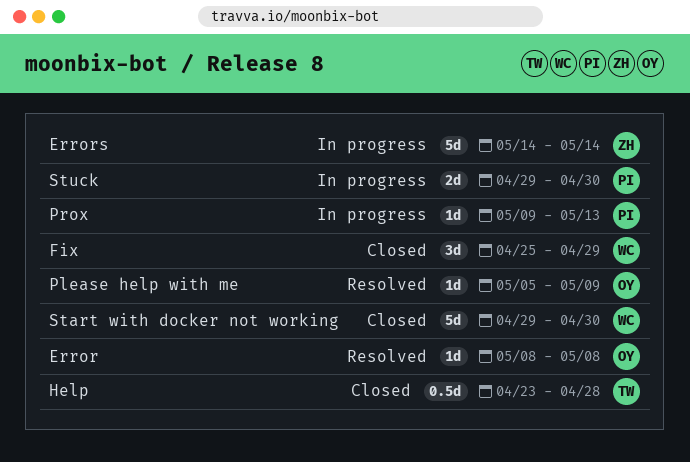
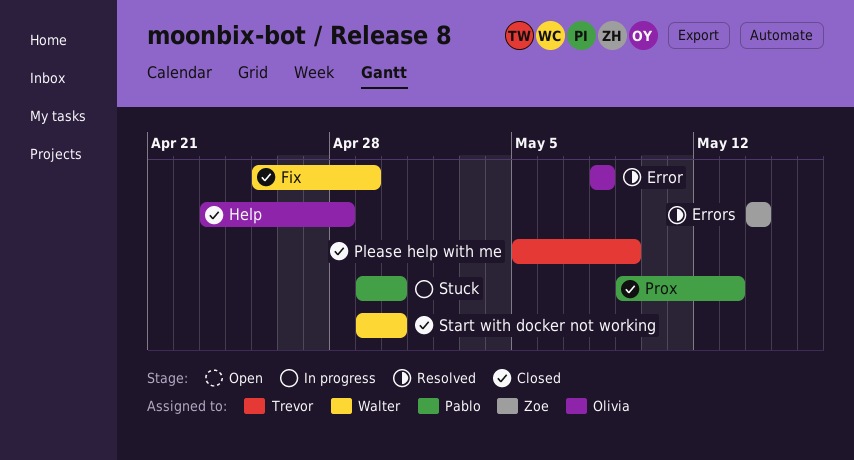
Errors, status: In progress -> Resolved
Help, owner: Trevor -> Olivia
Please help with me, status: Resolved -> Closed
Please help with me, owner: Olivia -> Trevor
Prox, status: In progress -> Closed

